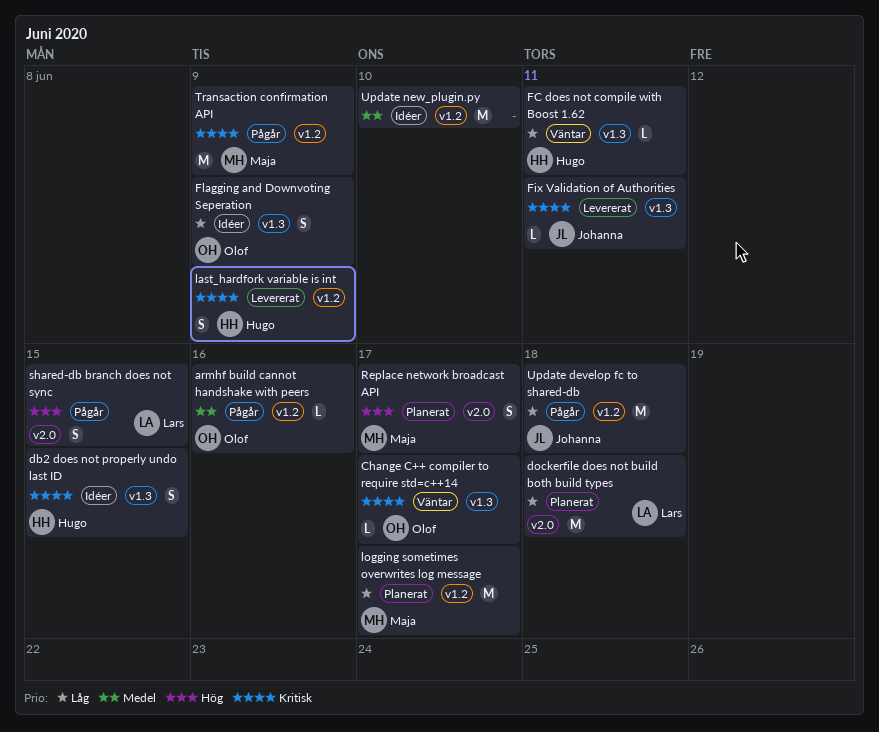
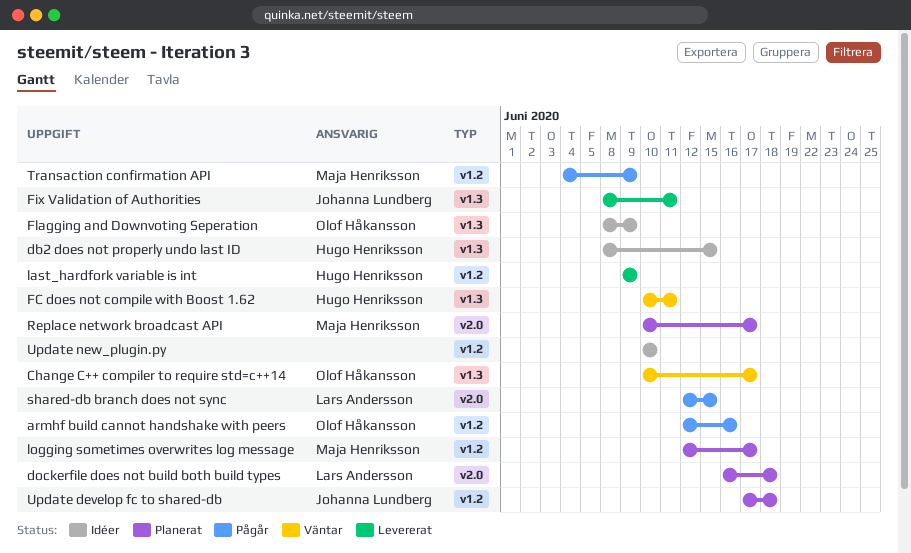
Update develop fc to shared-db, status: Pågår -> Planerat

